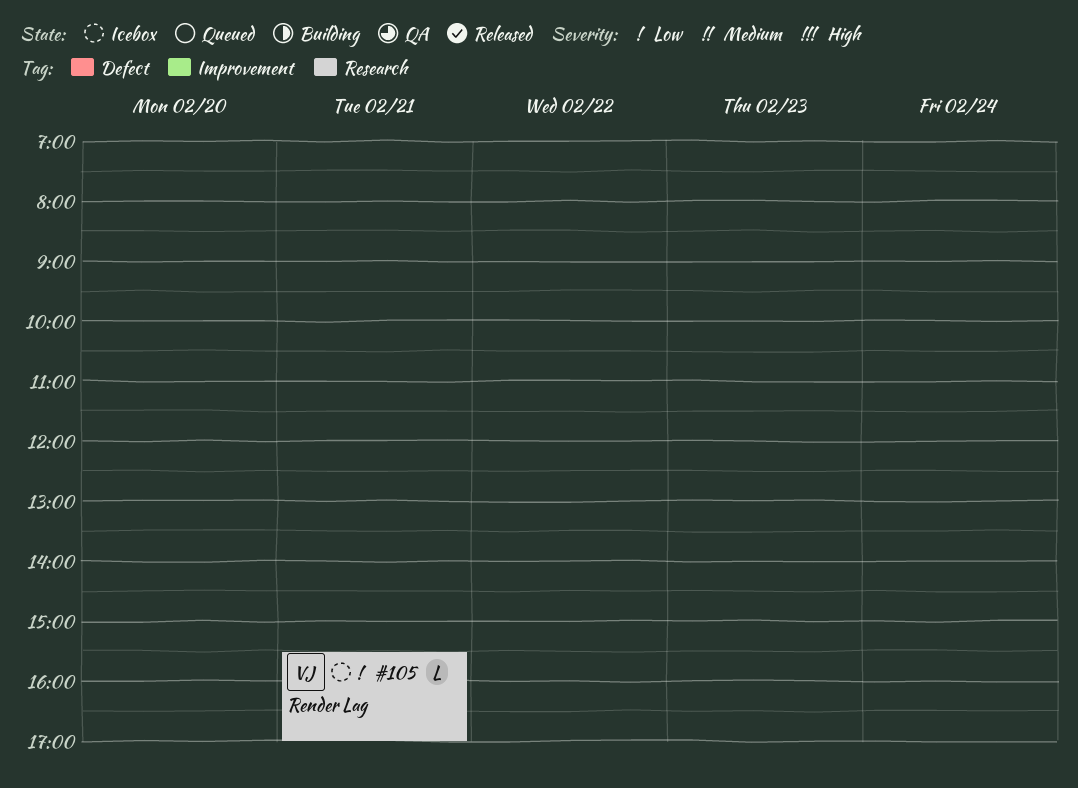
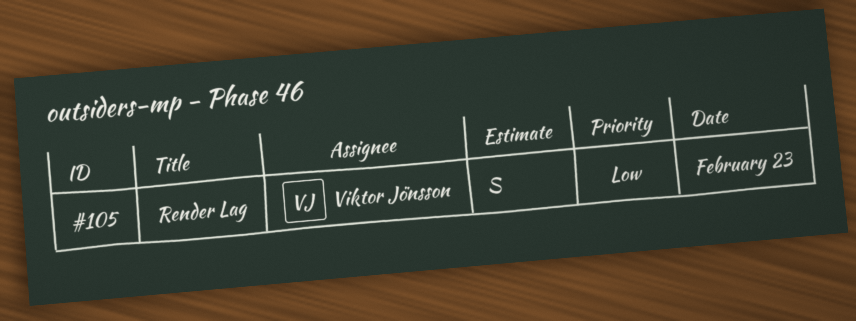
#105, estimate: L -> S
#105, day: Feb 21 -> Feb 23

